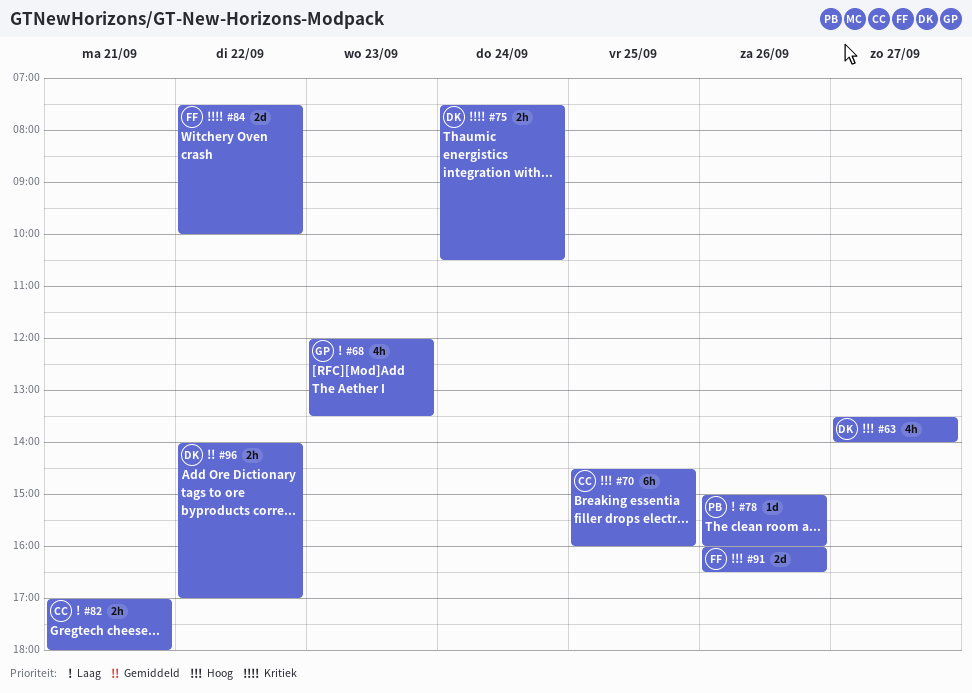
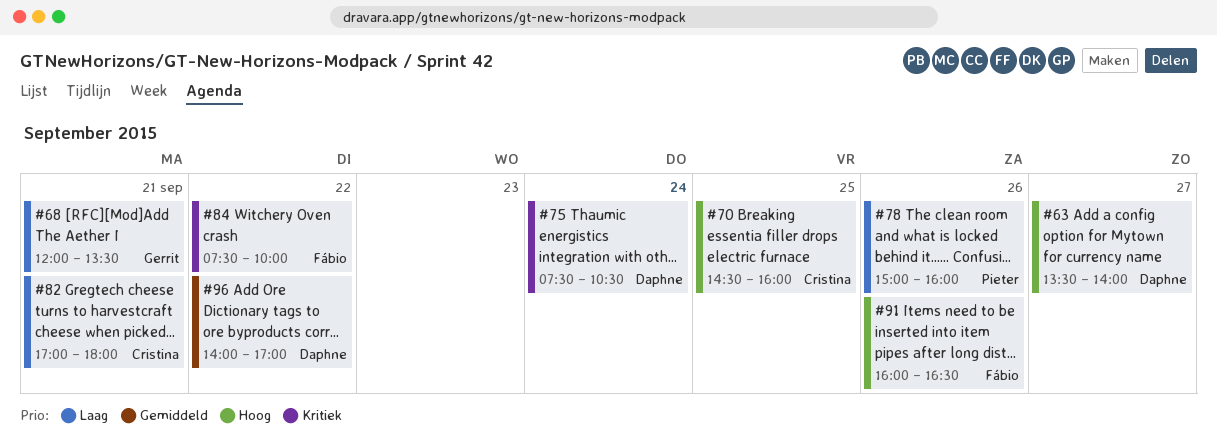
#68, day: Sep 23 -> Sep 21

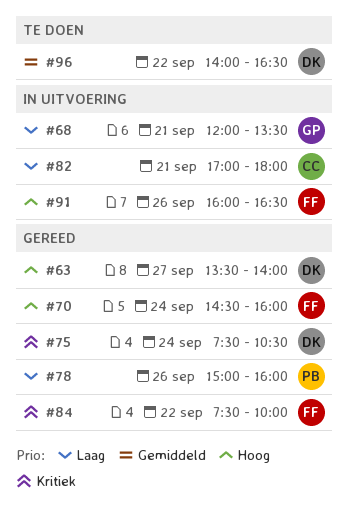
#70, owner: Cristina -> Fábio
#70, day: Sep 25 -> Sep 24
#96, ends: 17:00 -> 16:30

